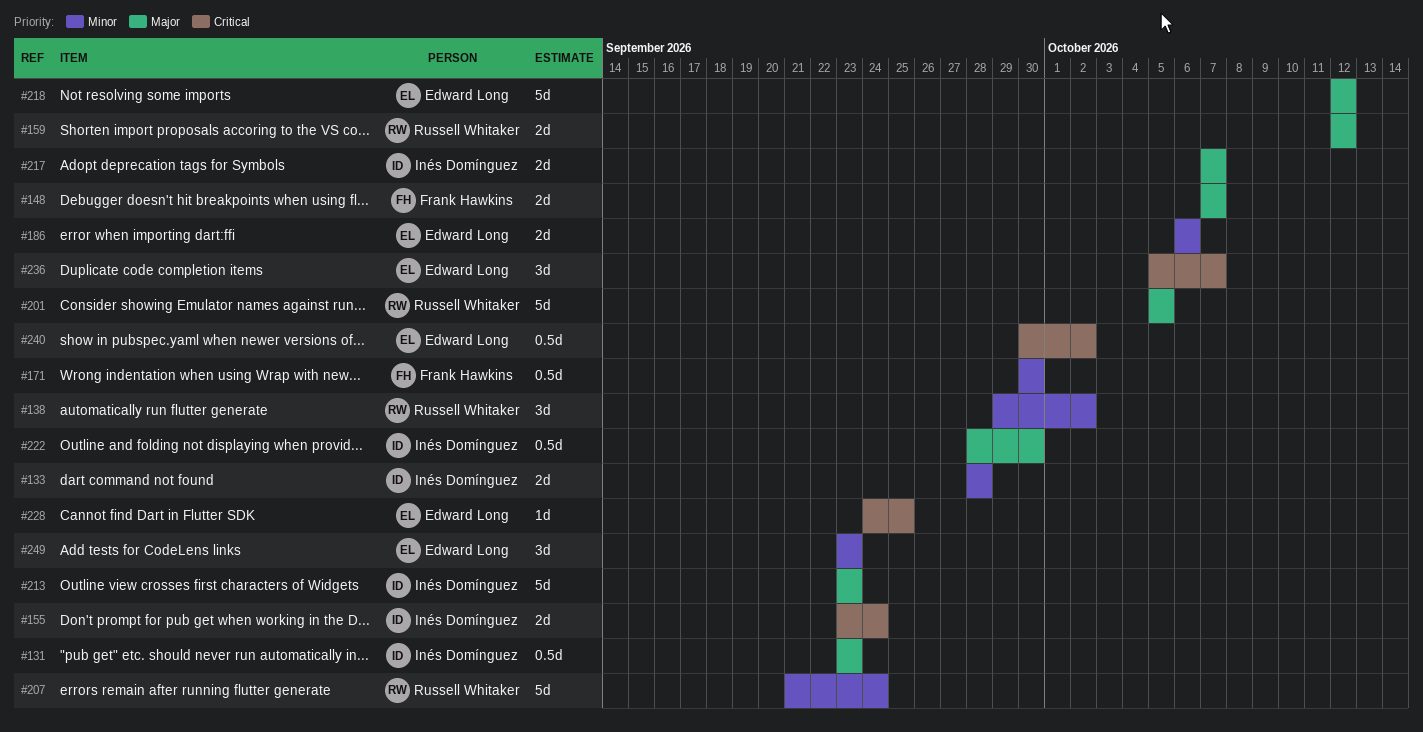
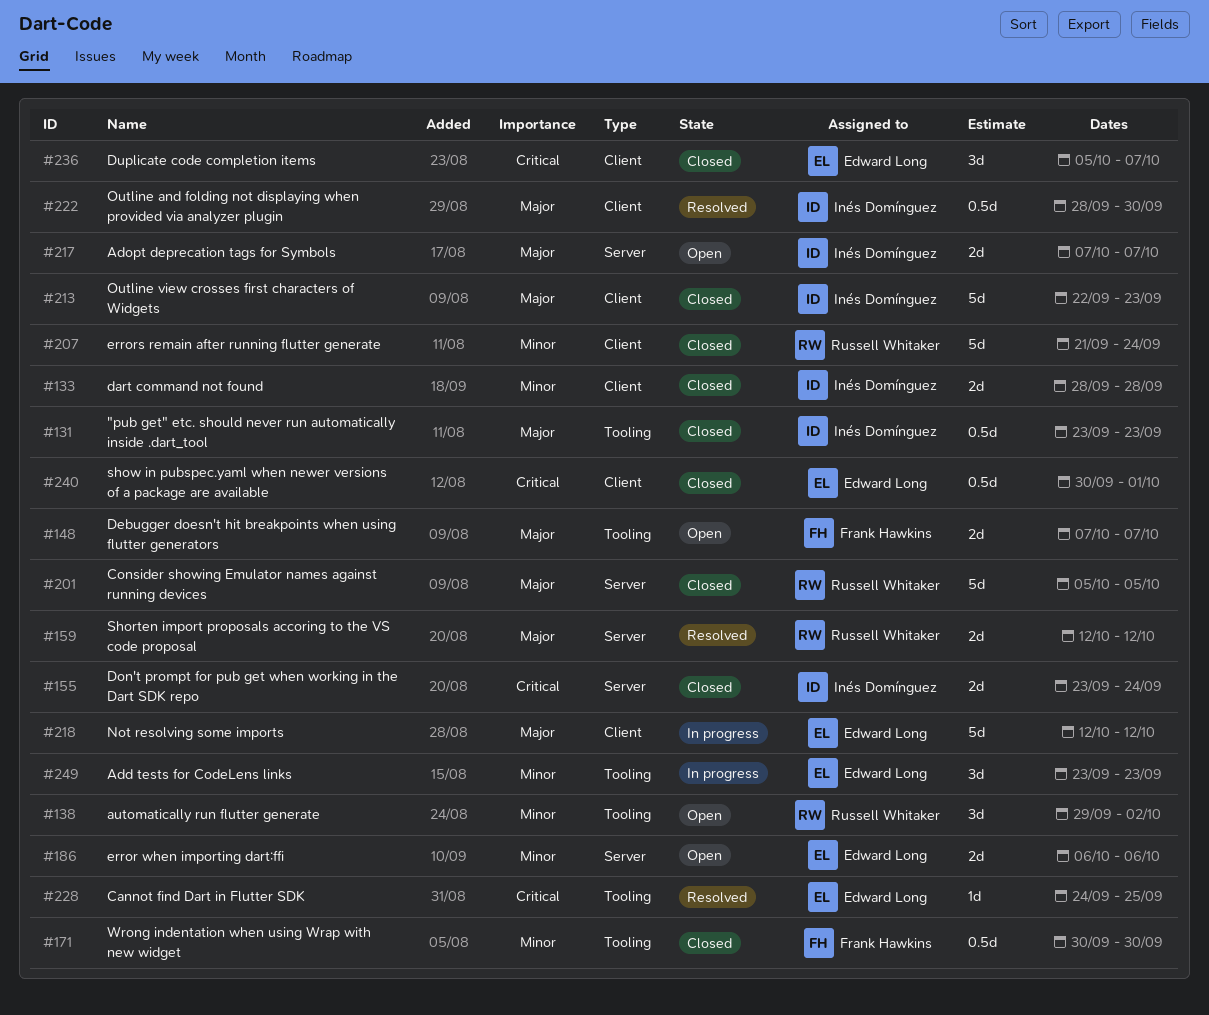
#213, start: Sep 23 -> Sep 22
#240, due: Oct 2 -> Oct 1

